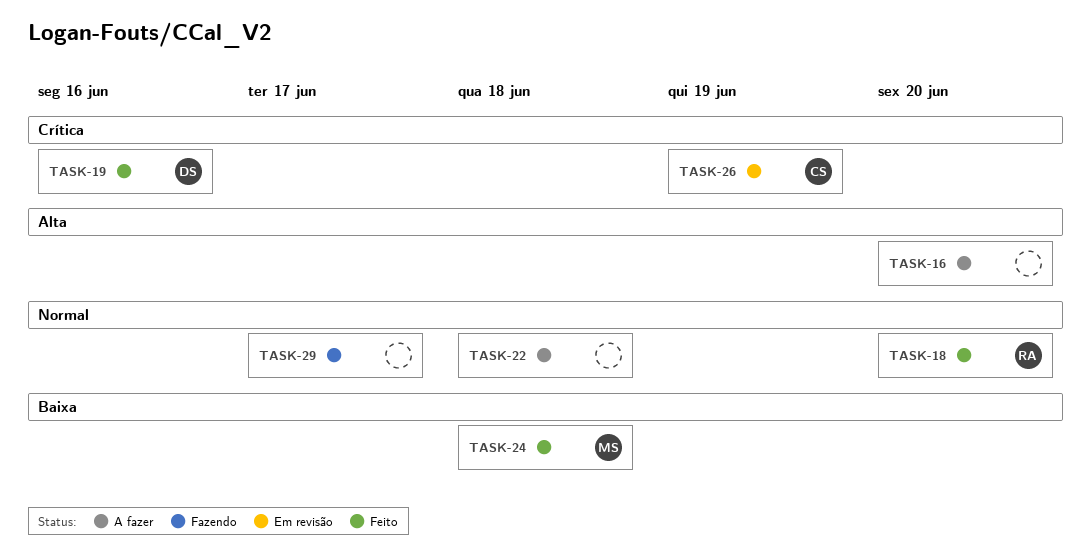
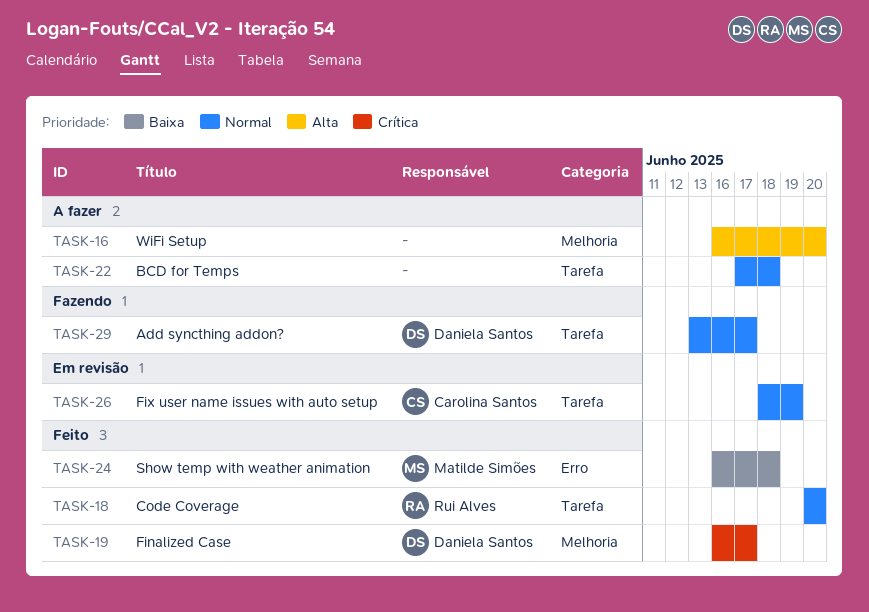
TASK-19, due: Jun 16 -> Jun 17
TASK-26, priority: Crítica -> Normal
TASK-29, owner: none -> Daniela Santos

